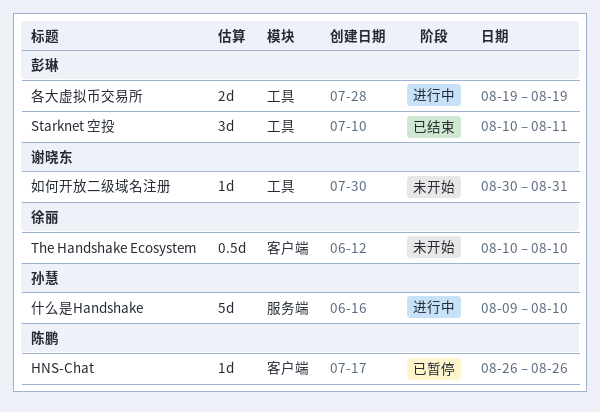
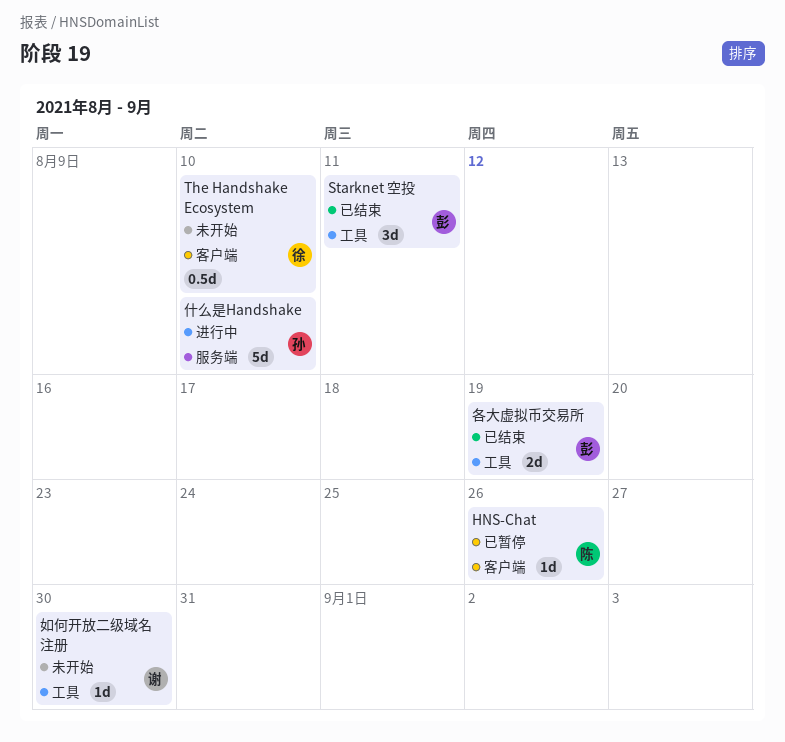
各大虚拟币交易所, status: 进行中 -> 已结束
如何开放二级域名注册, due: Aug 31 -> Aug 30

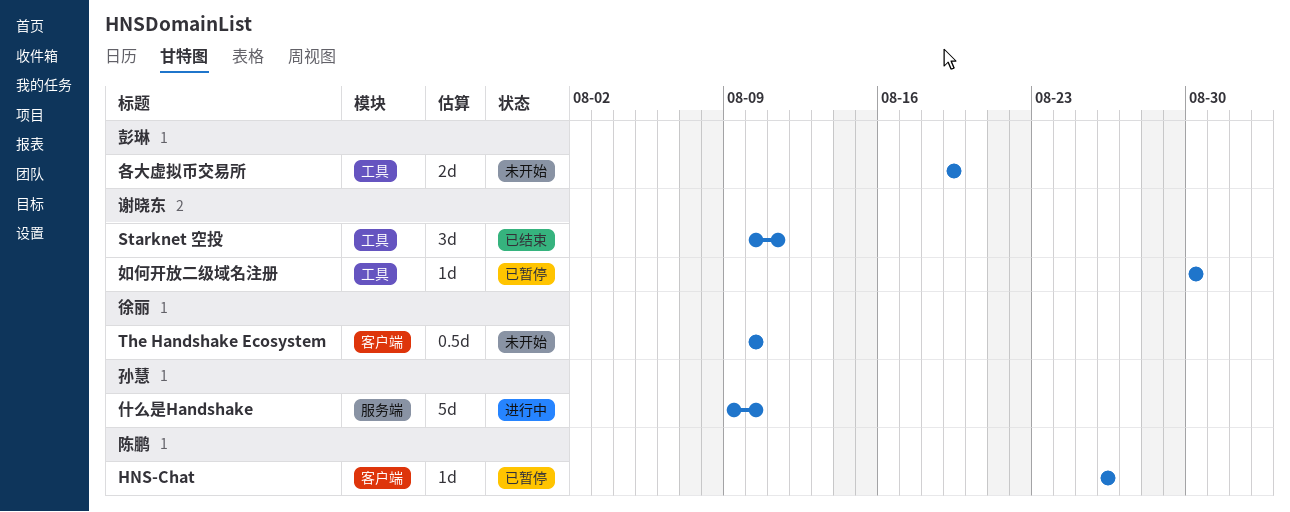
Starknet 空投, owner: 彭琳 -> 谢晓东
各大虚拟币交易所, status: 已结束 -> 未开始
如何开放二级域名注册, status: 未开始 -> 已暂停

